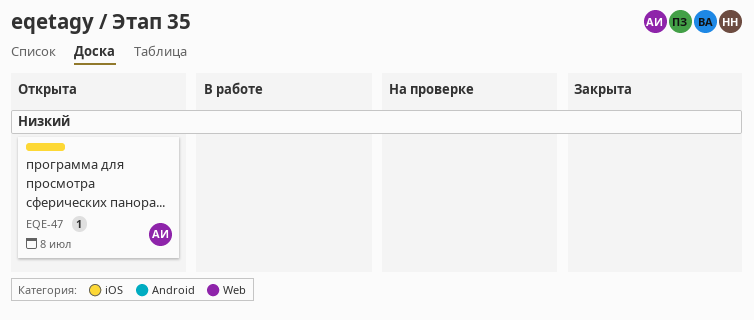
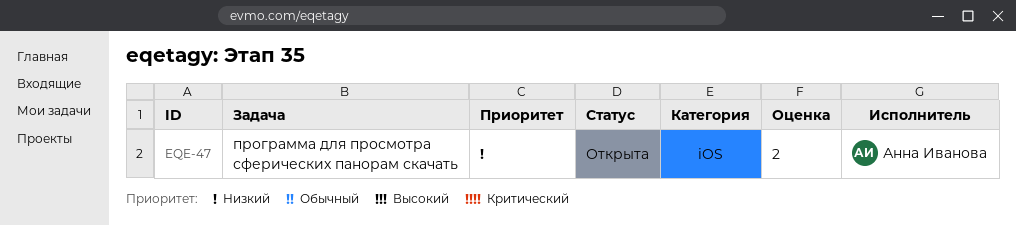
EQE-47, estimate: 1 -> 2

